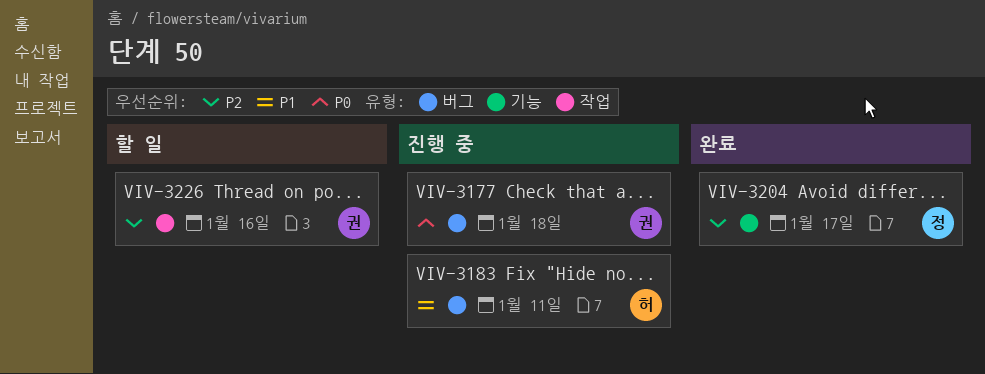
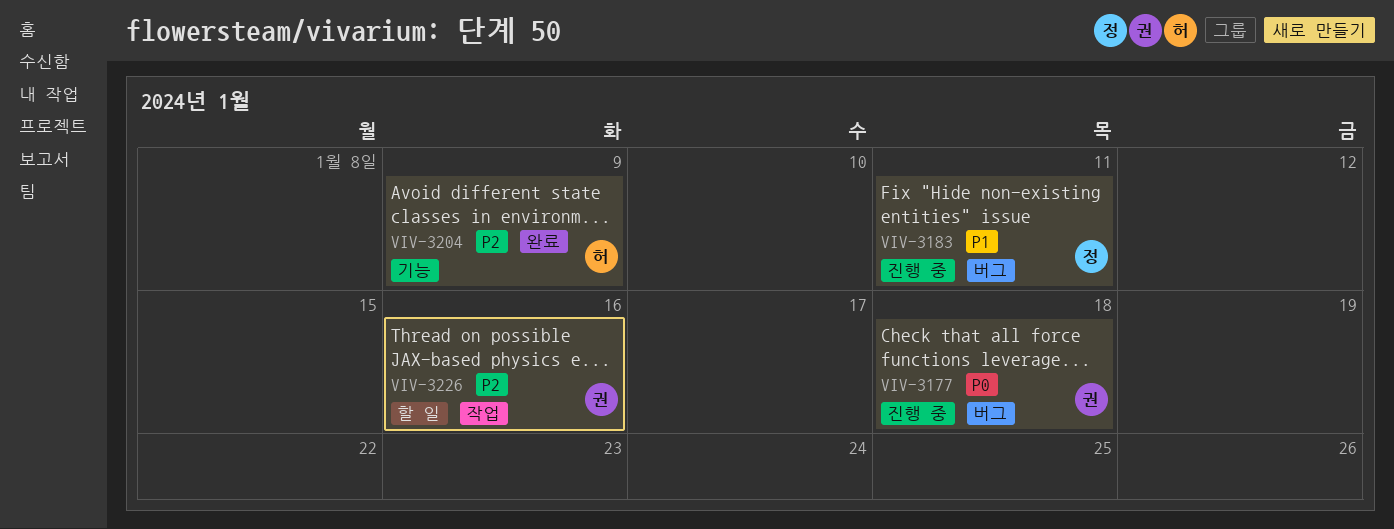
VIV-3183, owner: 허 -> 정
VIV-3204, owner: 정 -> 허
VIV-3204, due: Jan 17 -> Jan 9

